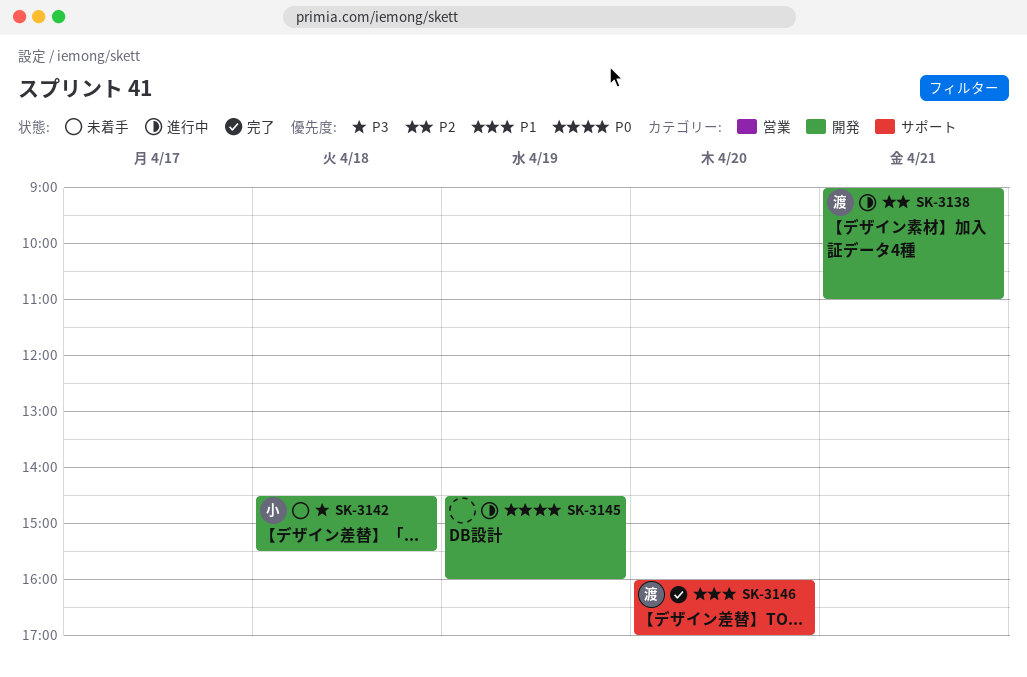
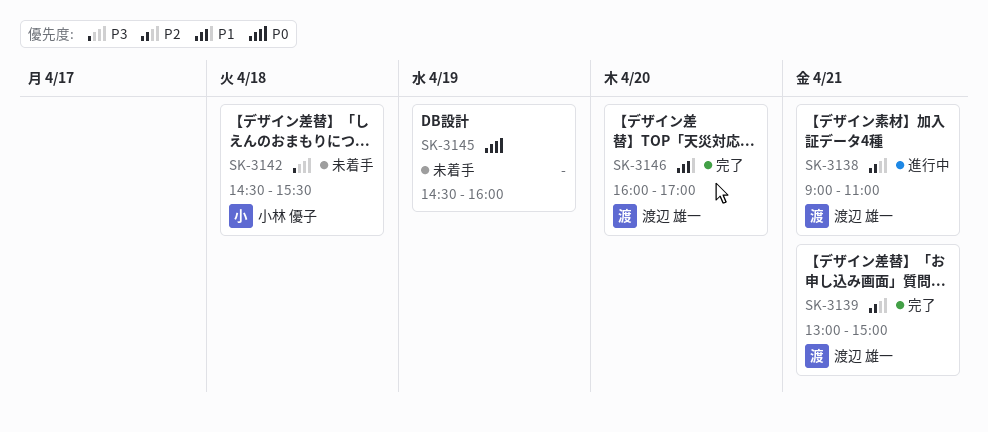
SK-3139: none -> present
SK-3145, status: 進行中 -> 未着手

